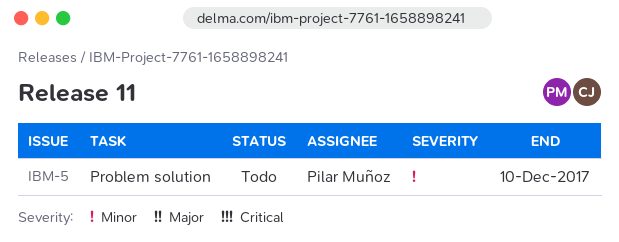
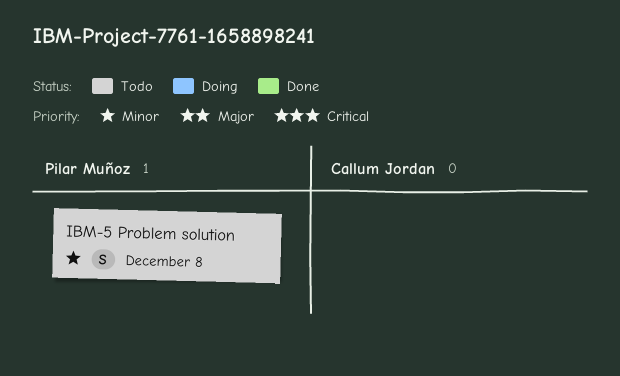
IBM-5, due: Dec 10 -> Dec 8

